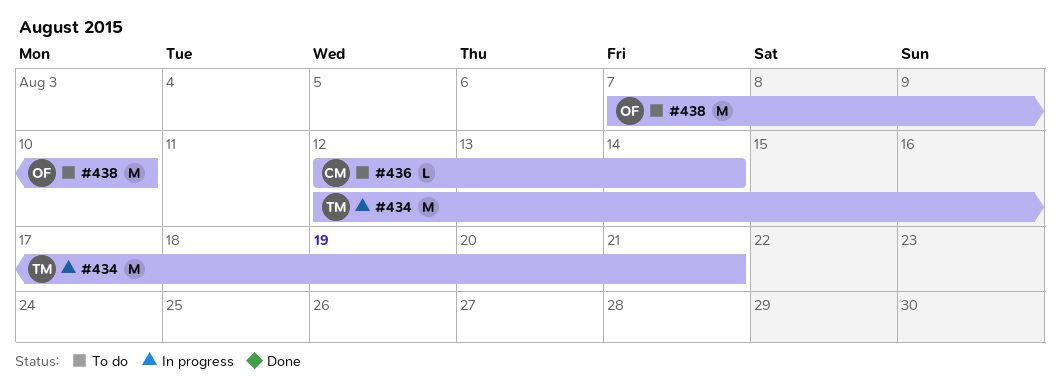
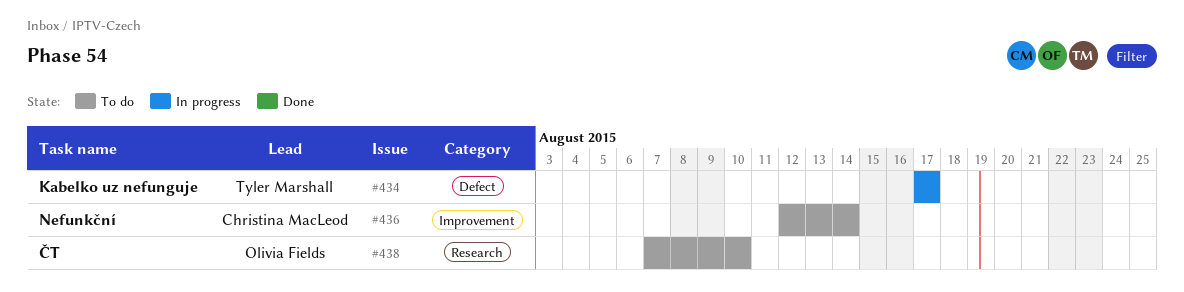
#434, start: Aug 12 -> Aug 17
#434, due: Aug 21 -> Aug 17

